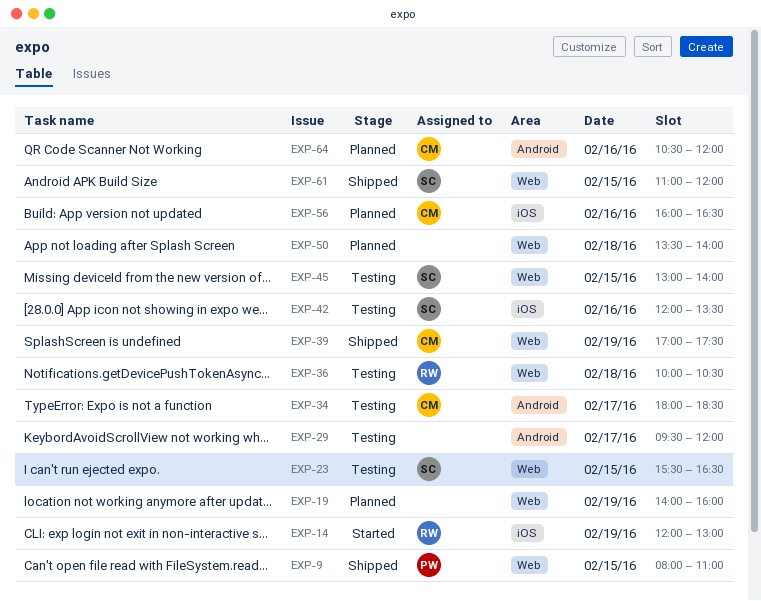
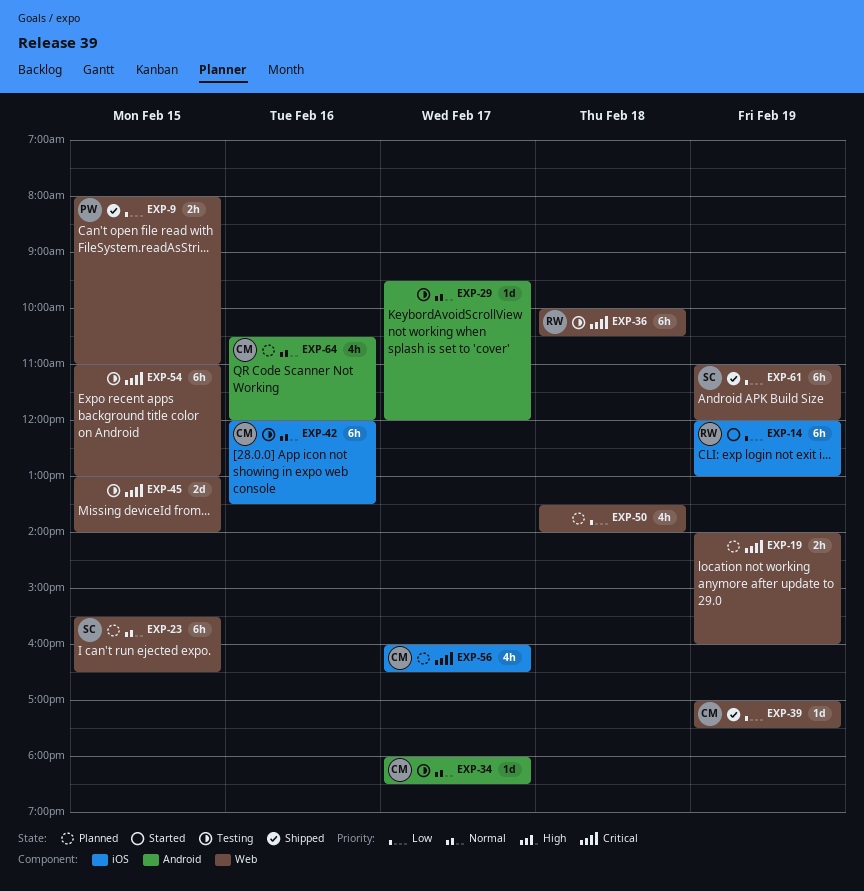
EXP-23, status: Testing -> Planned
EXP-42, owner: SC -> CM
EXP-45, owner: SC -> none
EXP-54: none -> present
EXP-56, day: Feb 16 -> Feb 17
EXP-61, day: Feb 15 -> Feb 19

